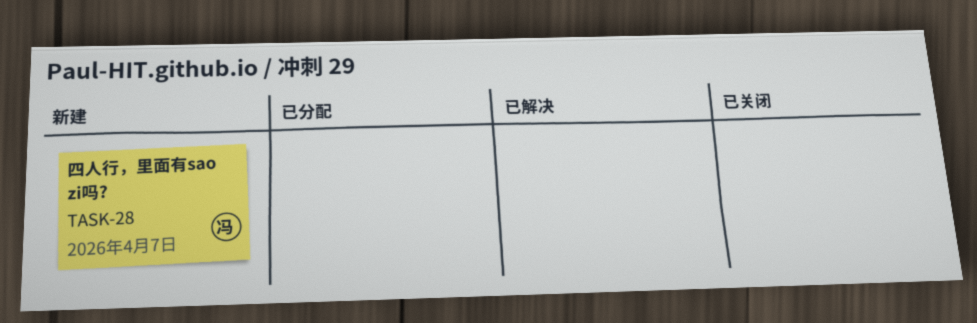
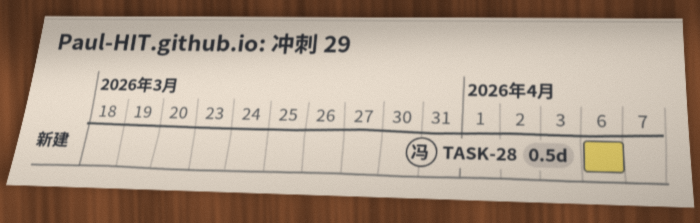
TASK-28, due: Apr 7 -> Apr 6

